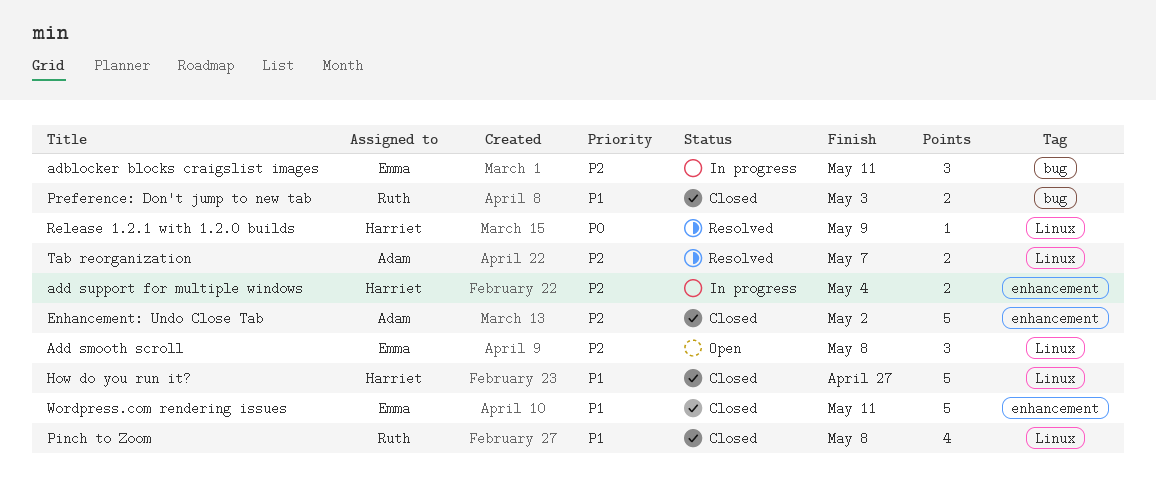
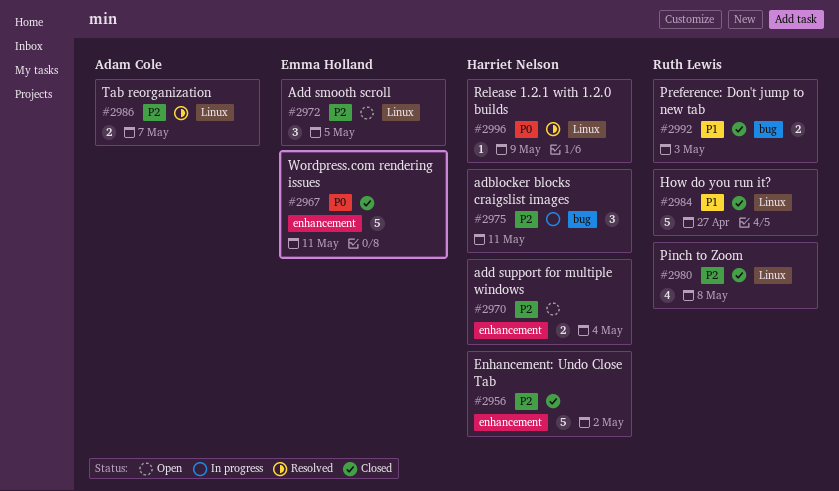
adblocker blocks craigslist images, owner: Emma Holland -> Harriet Nelson
Add smooth scroll, due: May 8 -> May 5
add support for multiple windows, status: In progress -> Open
Enhancement: Undo Close Tab, owner: Adam Cole -> Harriet Nelson
How do you run it?, owner: Harriet Nelson -> Ruth Lewis
Pinch to Zoom, priority: P1 -> P2
Wordpress.com rendering issues, priority: P1 -> P0

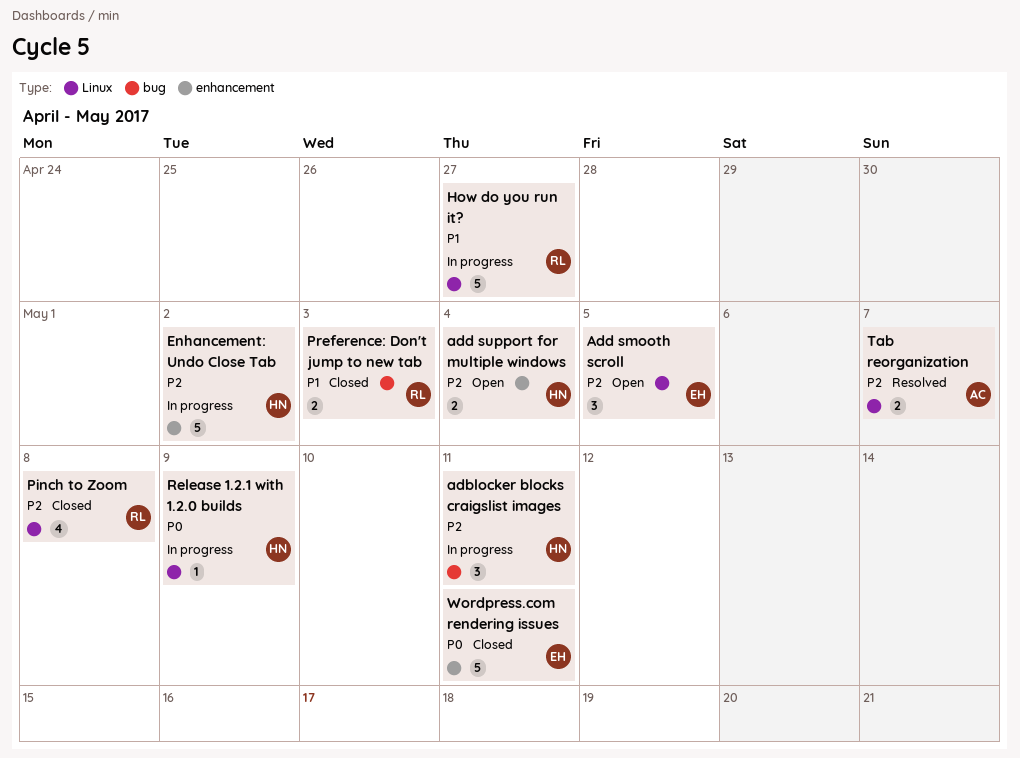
Enhancement: Undo Close Tab, status: Closed -> In progress
How do you run it?, status: Closed -> In progress
Release 1.2.1 with 1.2.0 builds, status: Resolved -> In progress

